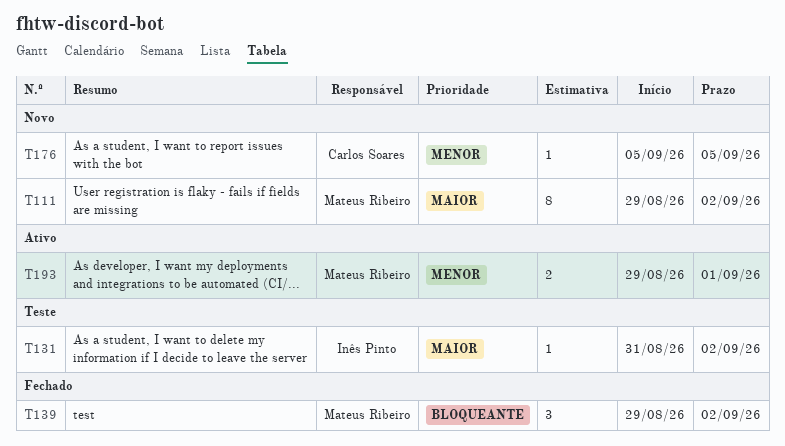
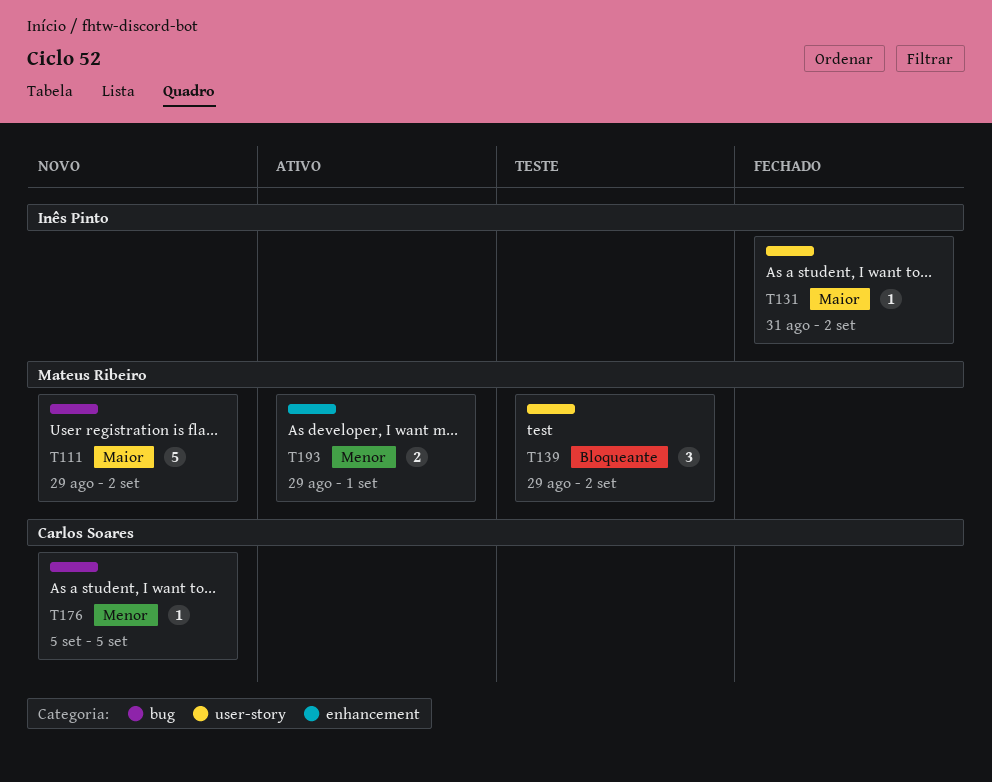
T111, estimate: 8 -> 5
T131, status: Teste -> Fechado
T139, status: Fechado -> Teste

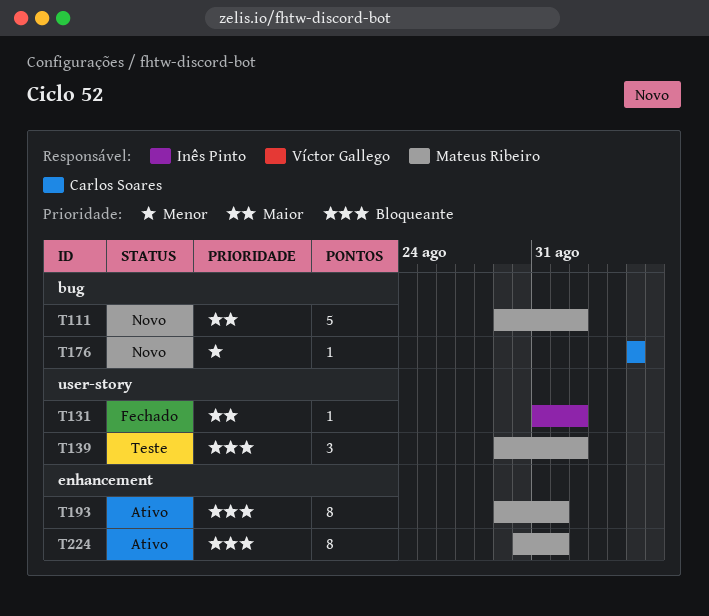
T193, priority: Menor -> Bloqueante
T193, estimate: 2 -> 8
T224: none -> present

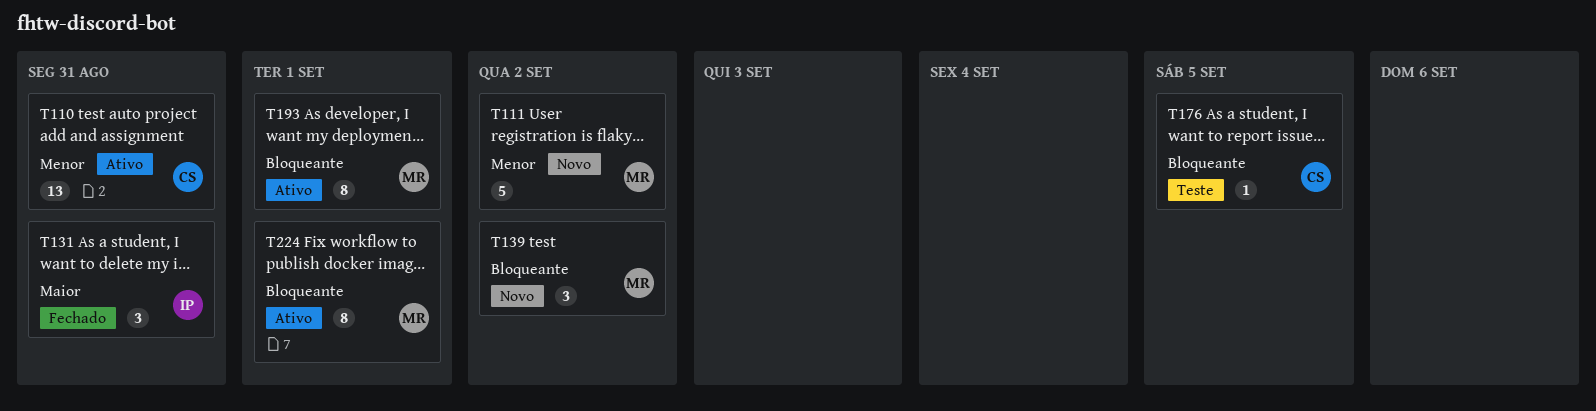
T110: none -> present
T111, priority: Maior -> Menor
T131, estimate: 1 -> 3
T131, due: Sep 2 -> Aug 31
T139, status: Teste -> Novo
T176, status: Novo -> Teste
T176, priority: Menor -> Bloqueante

